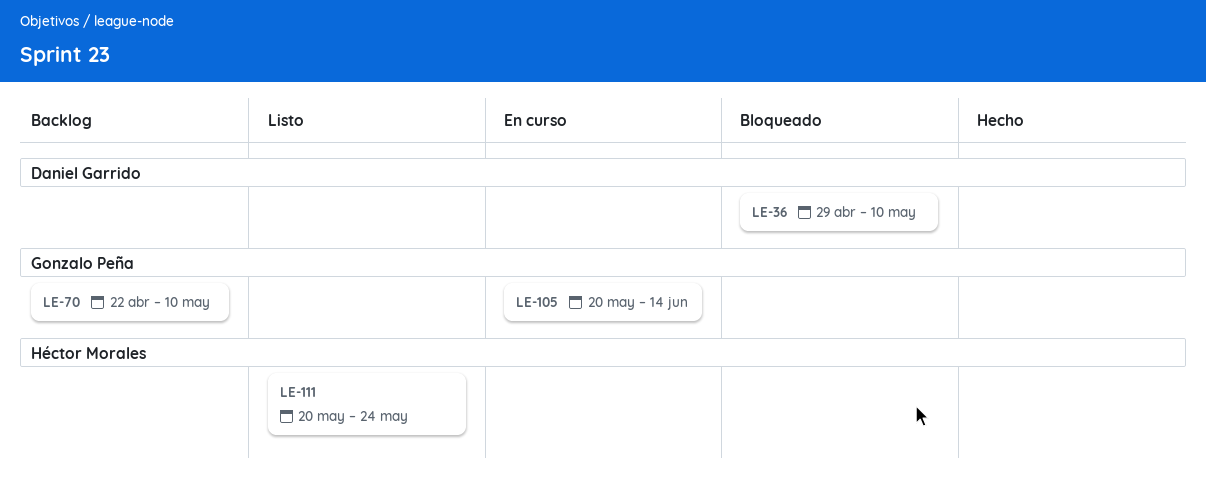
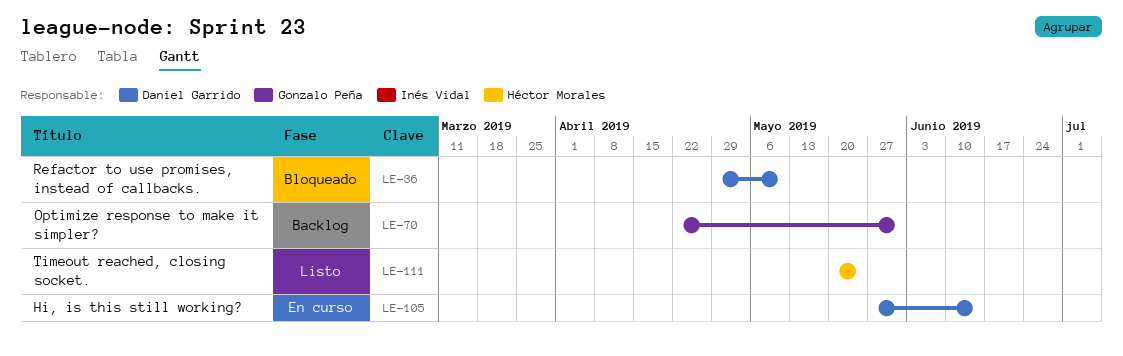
LE-70, due: May 10 -> May 31
LE-105, owner: Gonzalo Peña -> Daniel Garrido
LE-105, start: May 20 -> May 27

